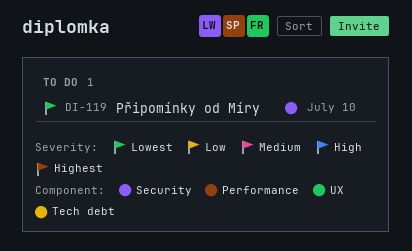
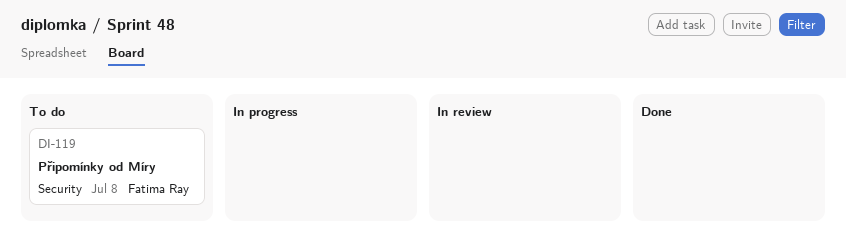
DI-119, due: Jul 10 -> Jul 8

